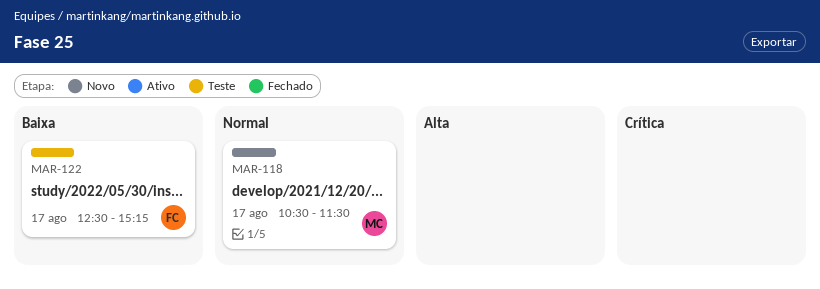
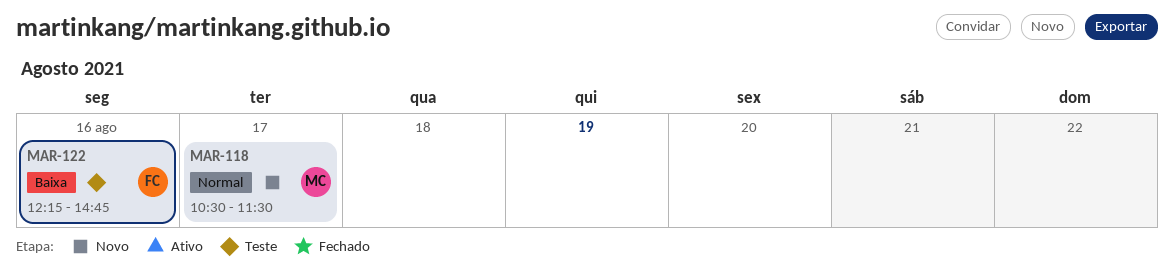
MAR-122, day: Aug 17 -> Aug 16
MAR-122, begins: 12:30 -> 12:15
MAR-122, ends: 15:15 -> 14:45

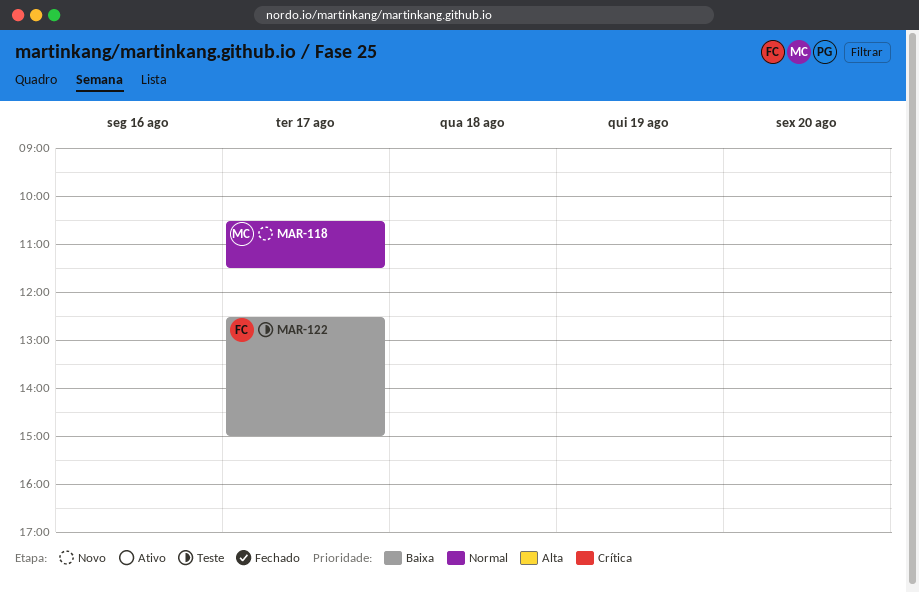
MAR-122, day: Aug 16 -> Aug 17
MAR-122, begins: 12:15 -> 12:30
MAR-122, ends: 14:45 -> 15:00

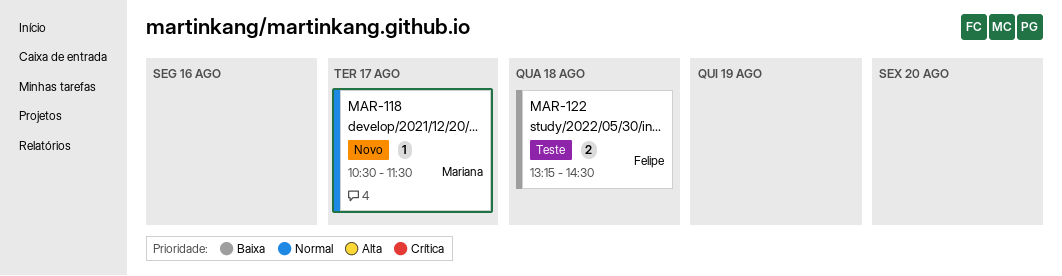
MAR-122, day: Aug 17 -> Aug 18
MAR-122, begins: 12:30 -> 13:15
MAR-122, ends: 15:00 -> 14:30

